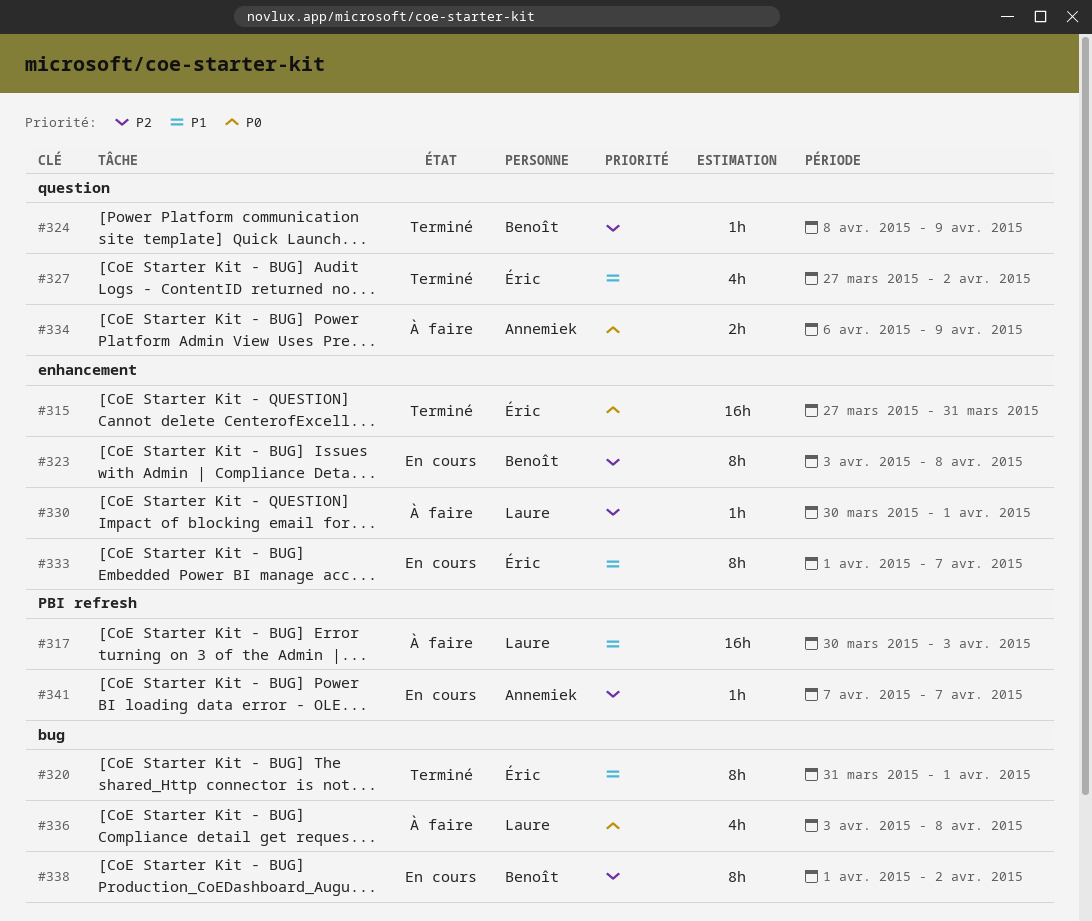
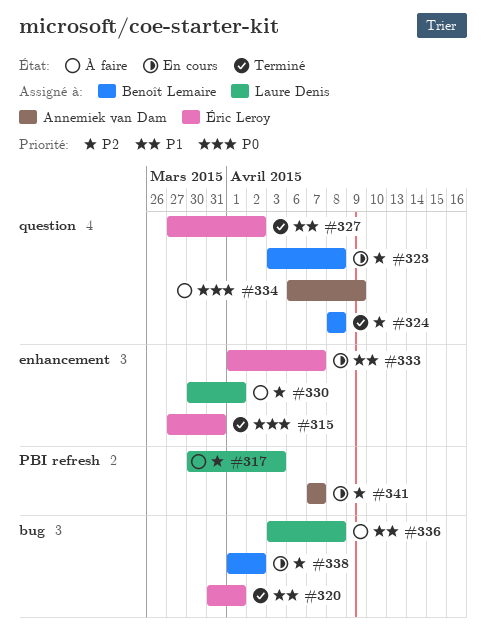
#317, priority: P1 -> P2
#323, label: enhancement -> question
#324, due: Apr 9 -> Apr 8
#336, priority: P0 -> P1

